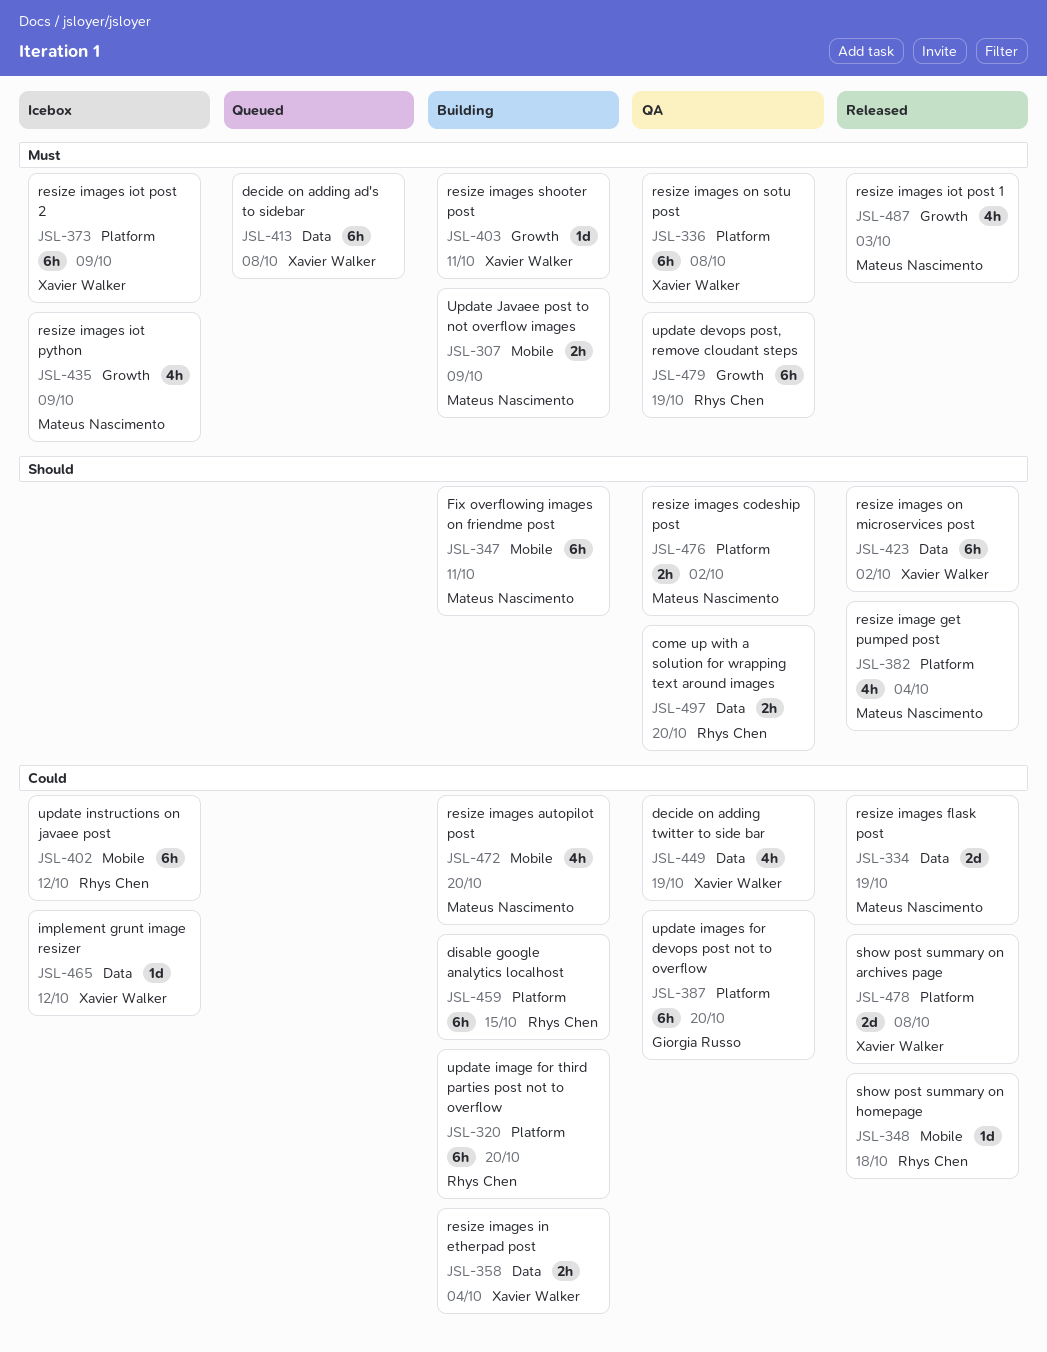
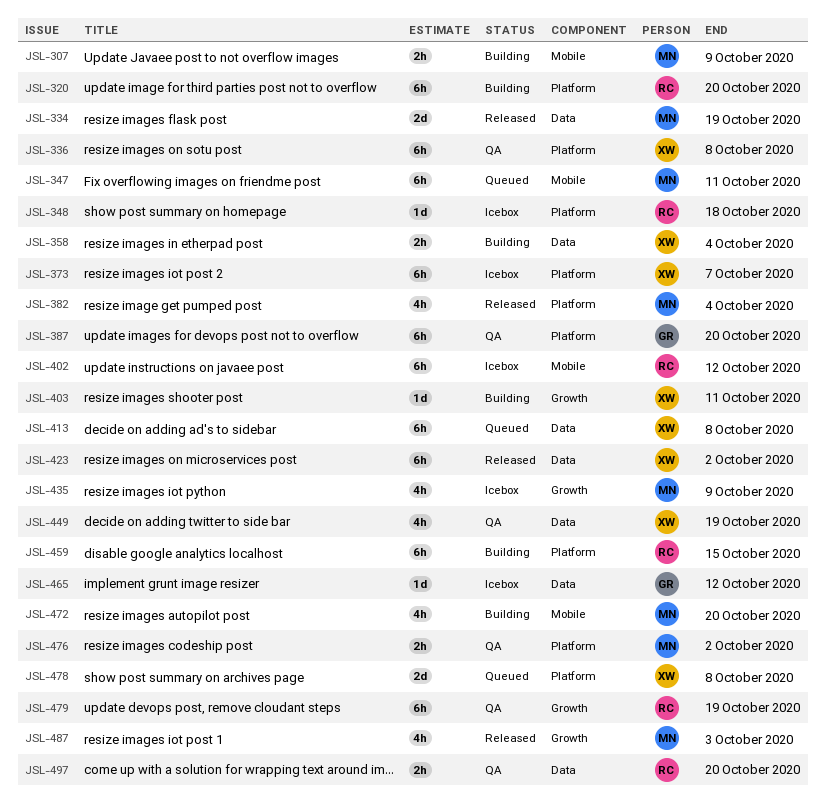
JSL-347, status: Building -> Queued
JSL-348, status: Released -> Icebox
JSL-348, label: Mobile -> Platform
JSL-373, due: Oct 9 -> Oct 7
JSL-465, owner: Xavier Walker -> Giorgia Russo
JSL-478, status: Released -> Queued

